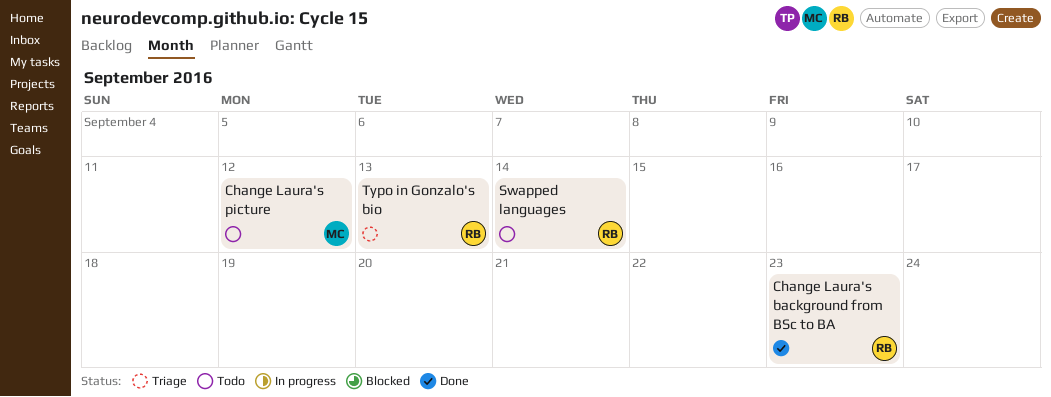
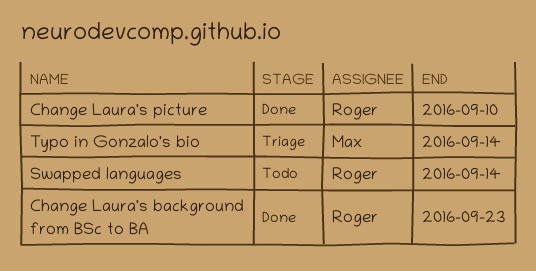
Change Laura's picture, status: Todo -> Done
Change Laura's picture, owner: Max -> Roger
Change Laura's picture, due: Sep 12 -> Sep 10
Typo in Gonzalo's bio, owner: Roger -> Max
Typo in Gonzalo's bio, due: Sep 13 -> Sep 14

